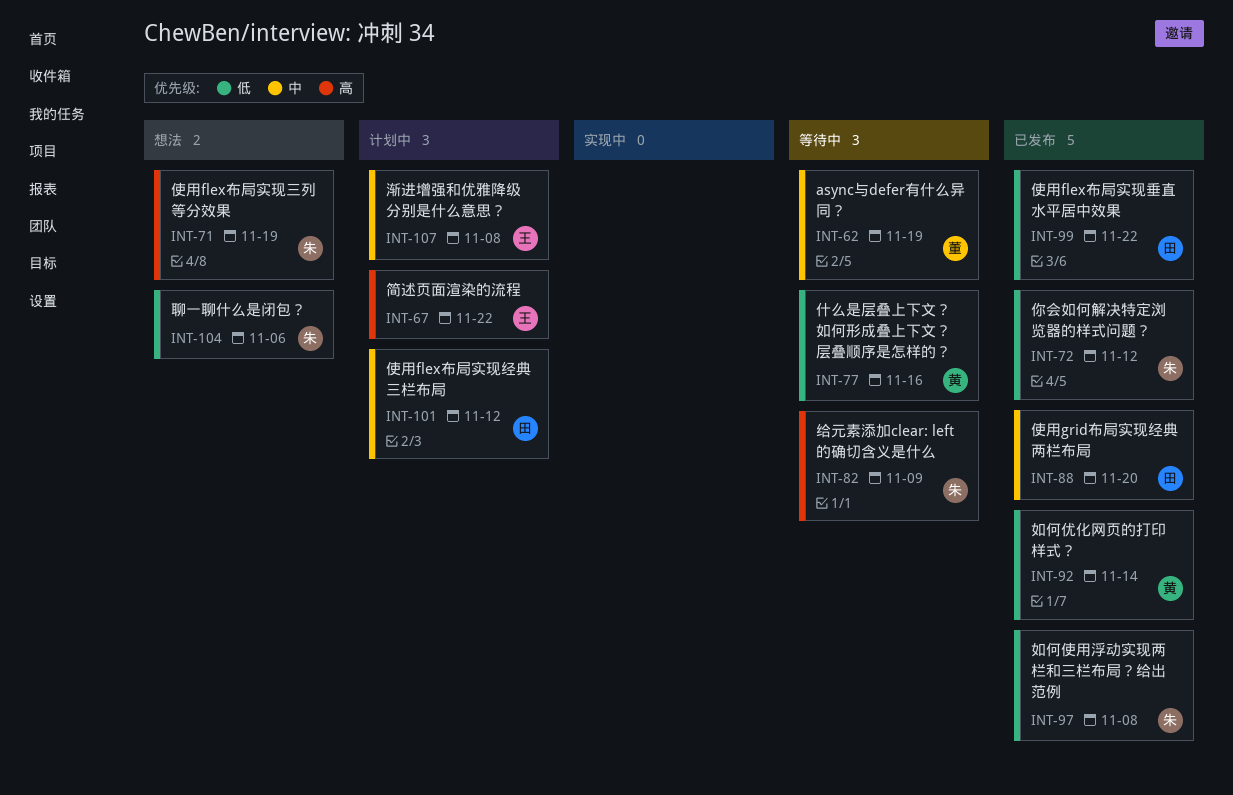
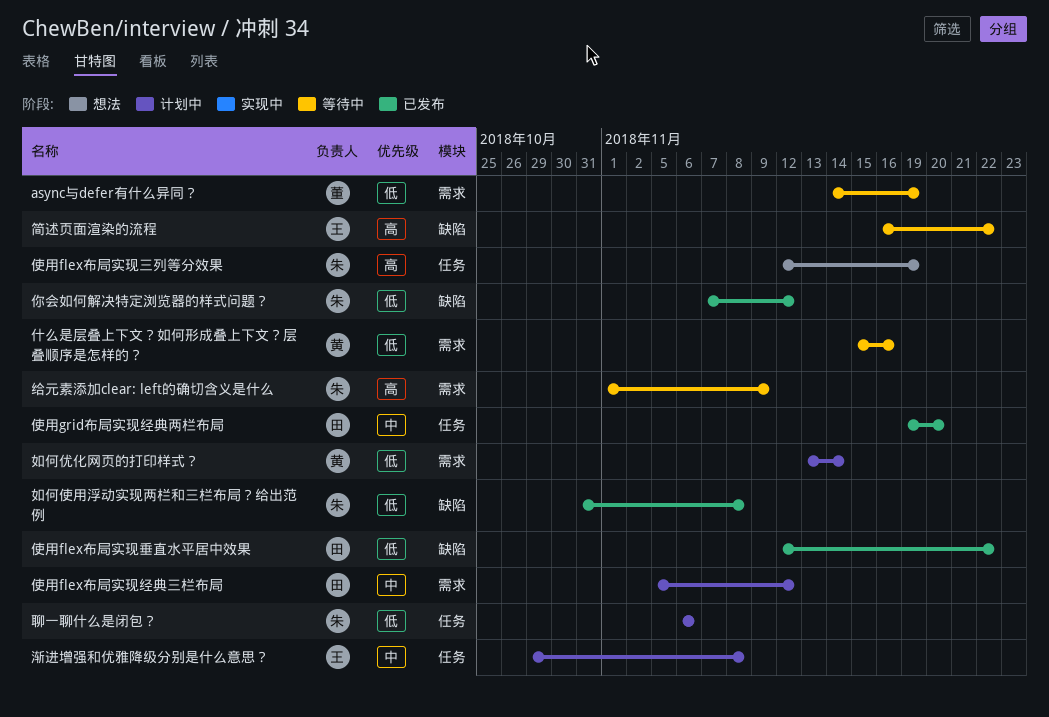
async与defer有什么异同？, priority: 中 -> 低
如何优化网页的打印样式？, status: 已发布 -> 计划中
简述页面渲染的流程, status: 计划中 -> 等待中
聊一聊什么是闭包？, status: 想法 -> 计划中

